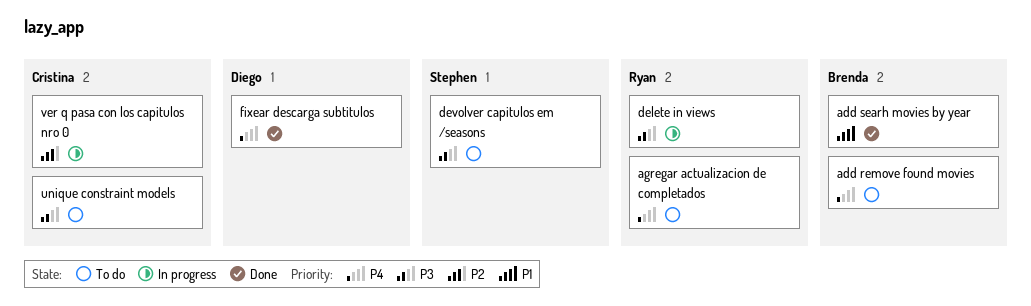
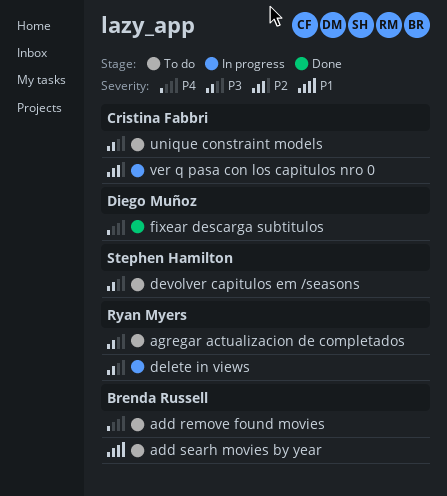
add searh movies by year, status: Done -> To do
agregar actualizacion de completados, priority: P4 -> P3

